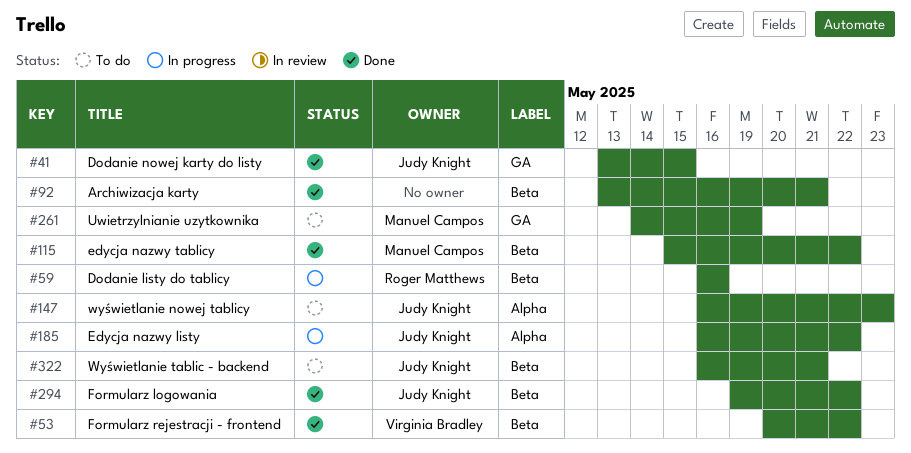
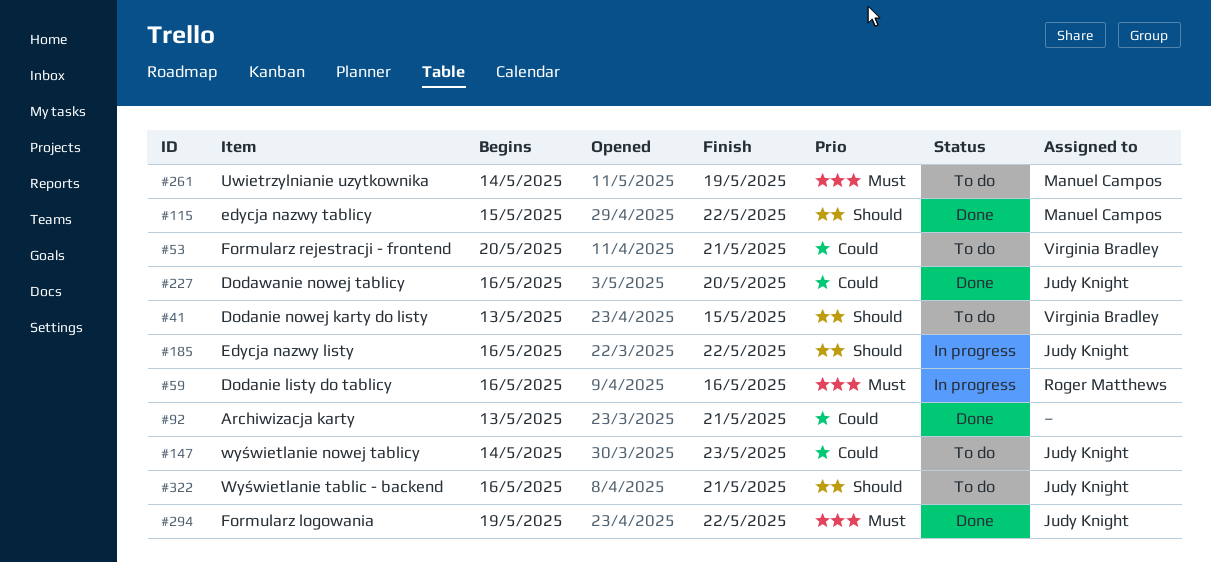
#41, status: Done -> To do
#41, owner: Judy Knight -> Virginia Bradley
#53, status: Done -> To do
#53, due: May 22 -> May 21
#147, start: May 16 -> May 14
#227: none -> present

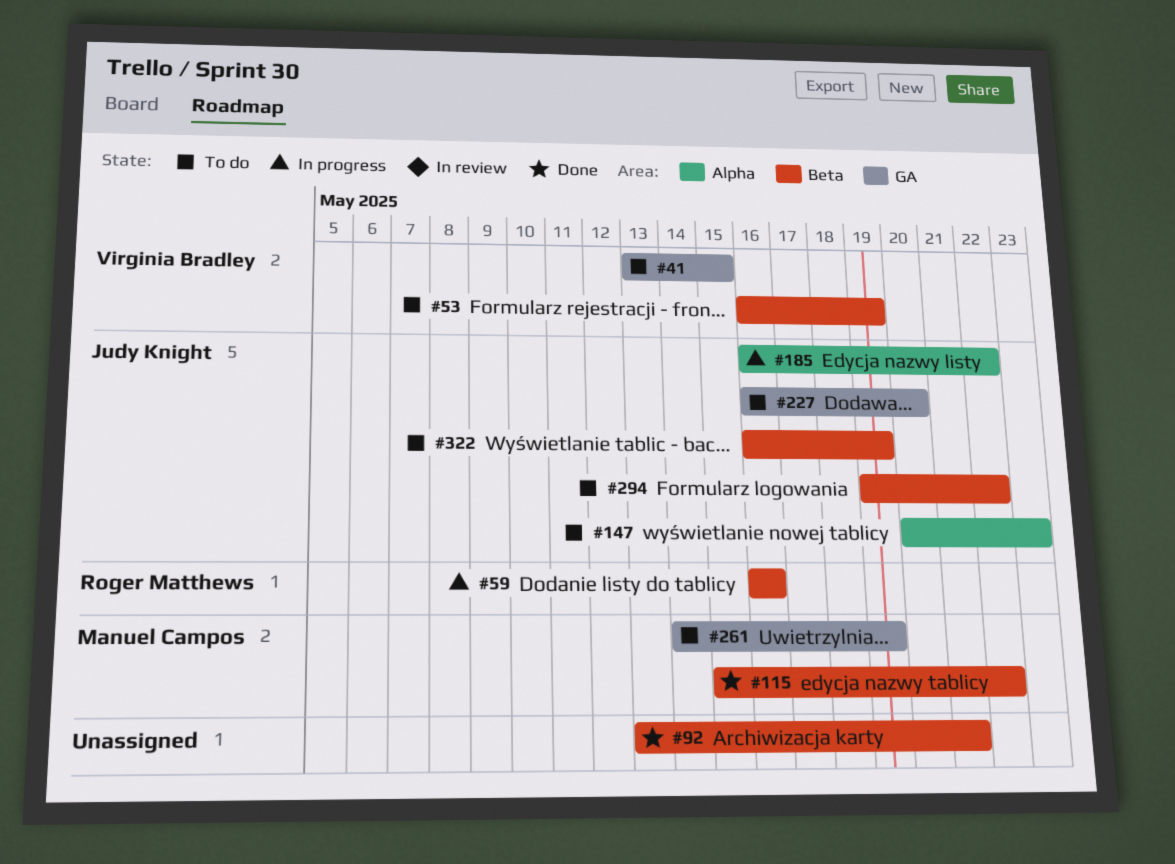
#53, start: May 20 -> May 16
#53, due: May 21 -> May 19
#147, start: May 14 -> May 20
#227, status: Done -> To do
#294, status: Done -> To do
#322, due: May 21 -> May 19

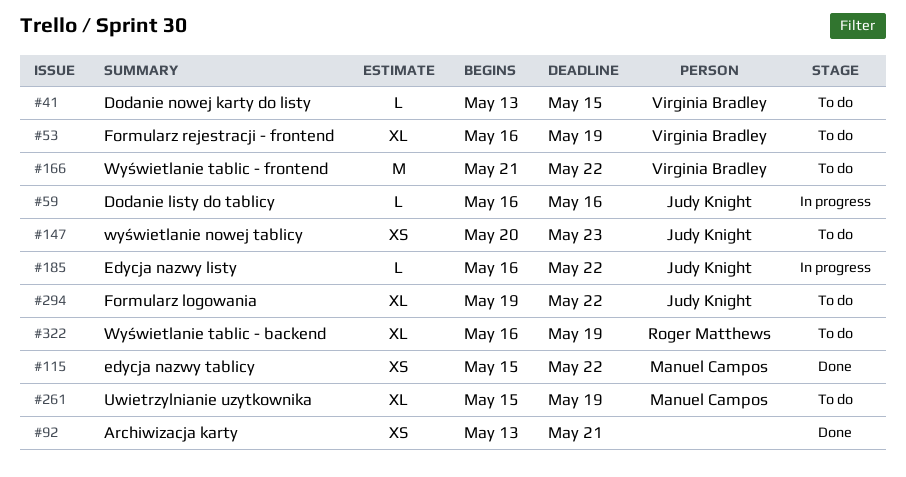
#59, owner: Roger Matthews -> Judy Knight
#166: none -> present
#227: present -> none
#261, start: May 14 -> May 15
#322, owner: Judy Knight -> Roger Matthews

